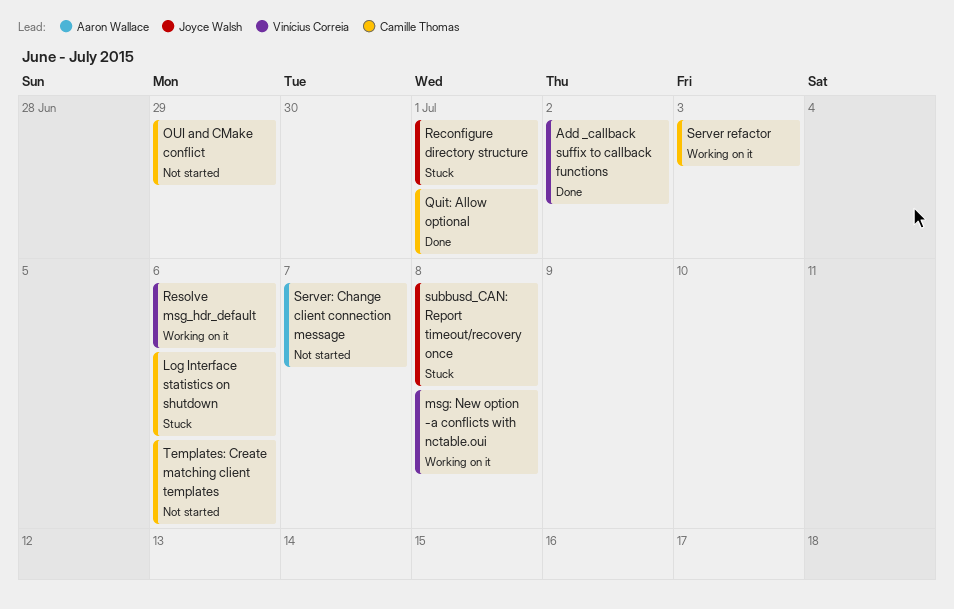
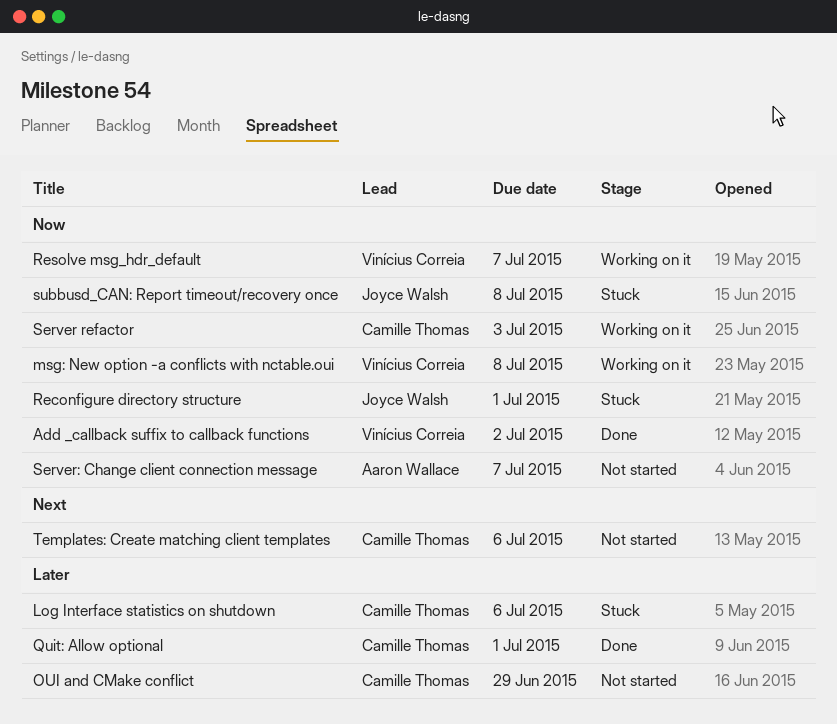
Resolve msg_hdr_default, due: Jul 6 -> Jul 7

